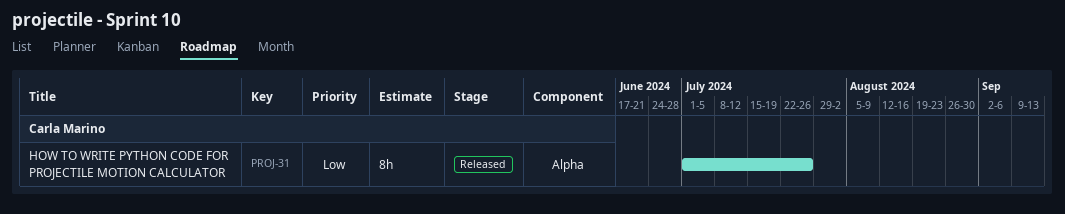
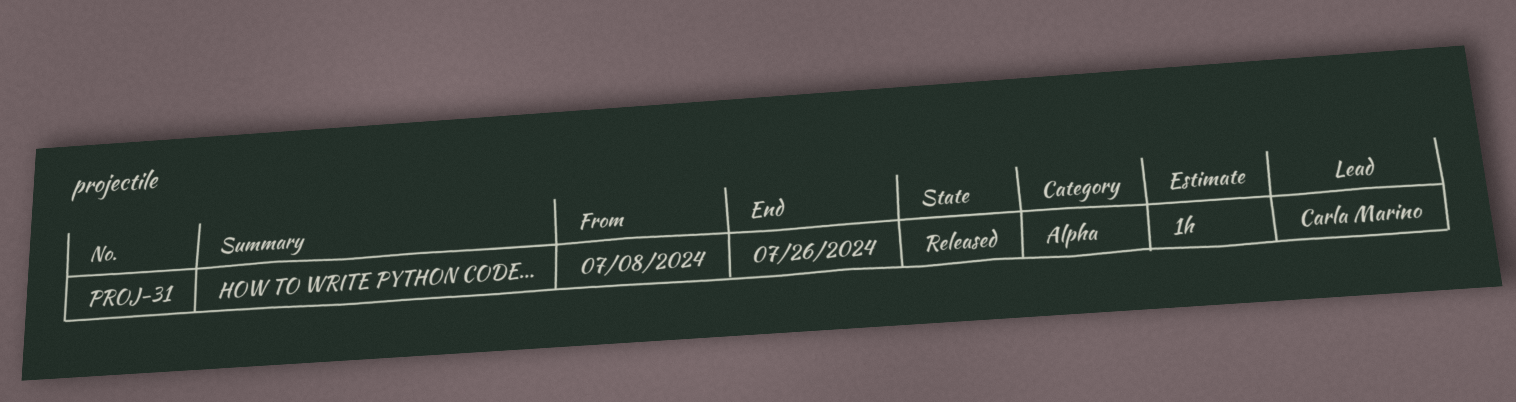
PROJ-31, estimate: 8h -> 1h
PROJ-31, start: Jul 1 -> Jul 8

